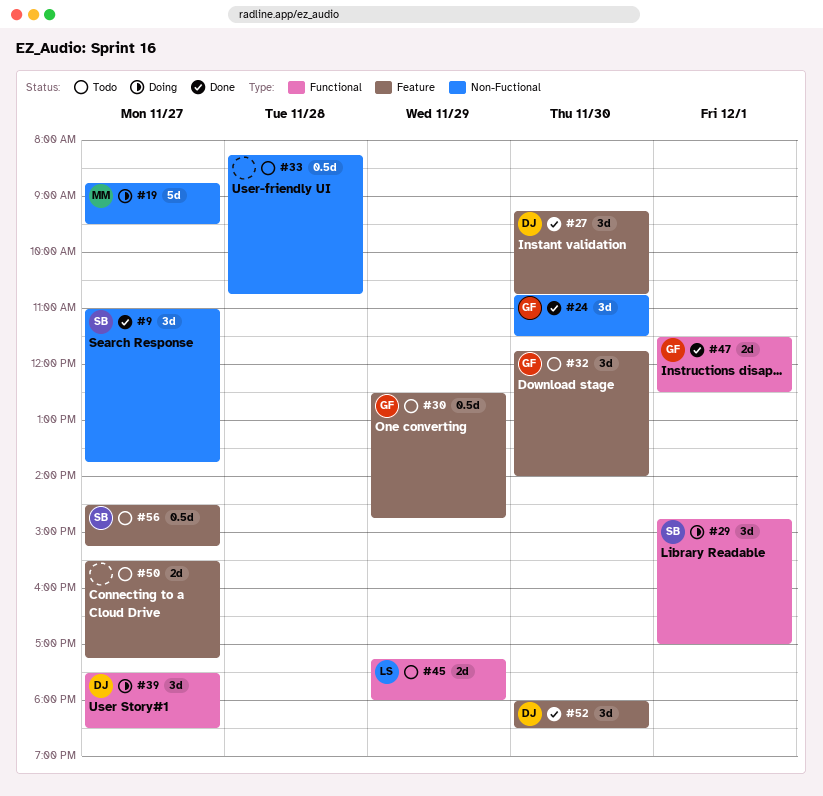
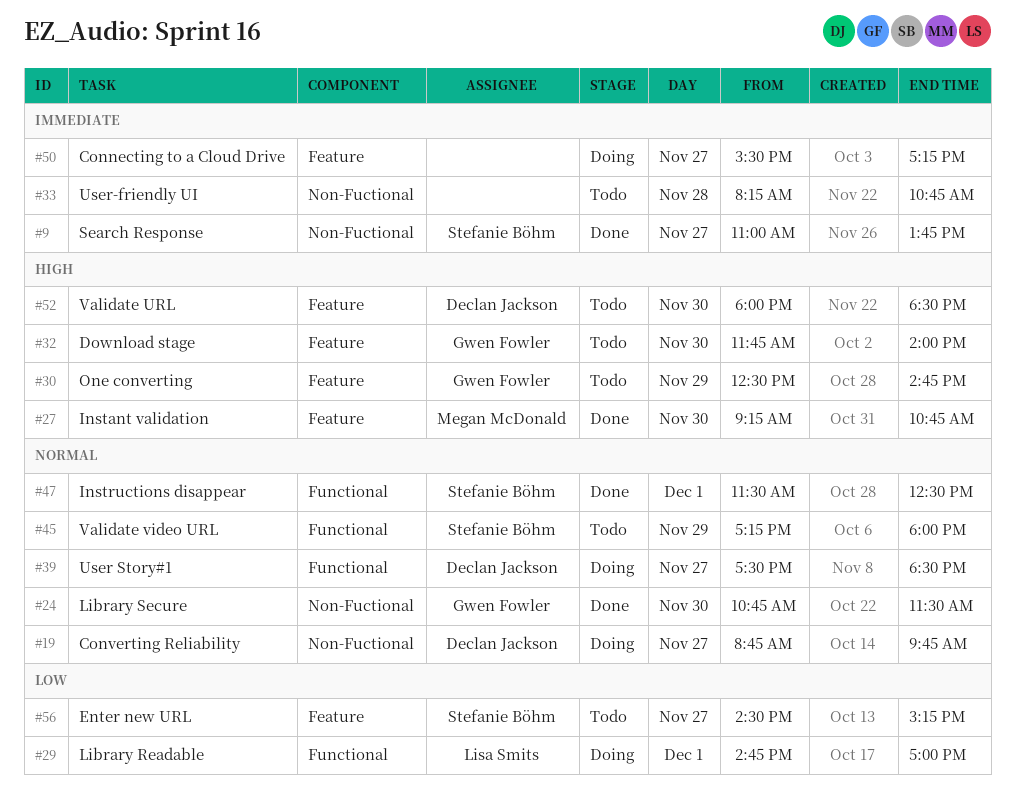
#19, owner: Megan McDonald -> Declan Jackson
#19, ends: 09:30 -> 09:45
#27, owner: Declan Jackson -> Megan McDonald
#29, owner: Stefanie Böhm -> Lisa Smits
#45, owner: Lisa Smits -> Stefanie Böhm
#47, owner: Gwen Fowler -> Stefanie Böhm
#50, status: Todo -> Doing
#52, status: Done -> Todo

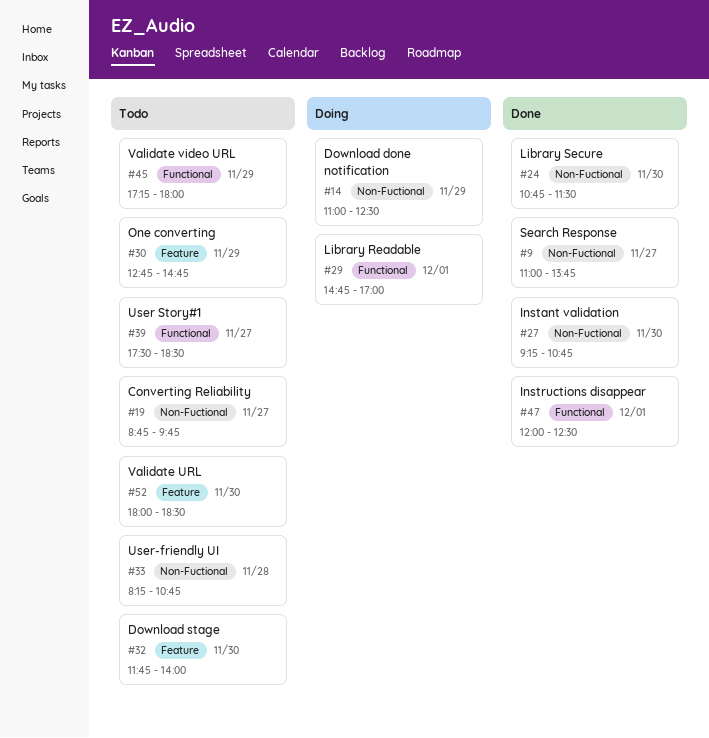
#14: none -> present
#19, status: Doing -> Todo
#27, label: Feature -> Non-Fuctional
#30, begins: 12:30 -> 12:45
#39, status: Doing -> Todo
#47, begins: 11:30 -> 12:00
#50: present -> none
#56: present -> none

